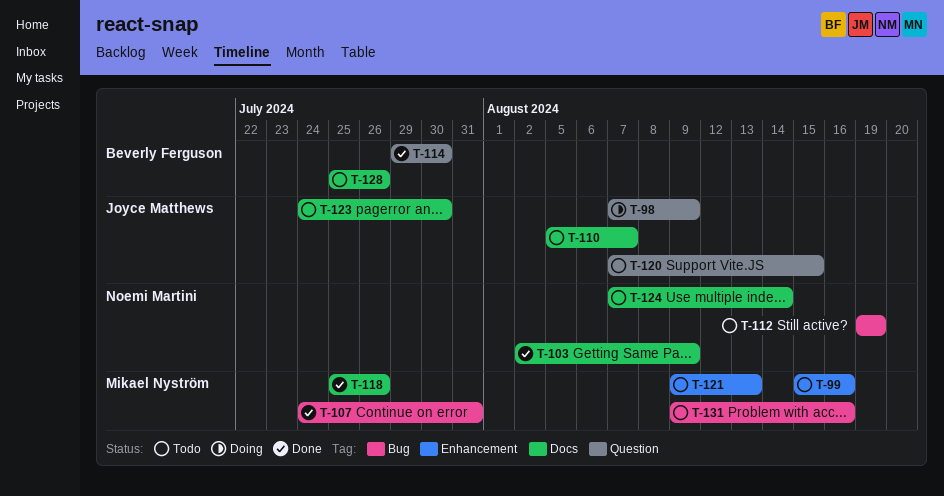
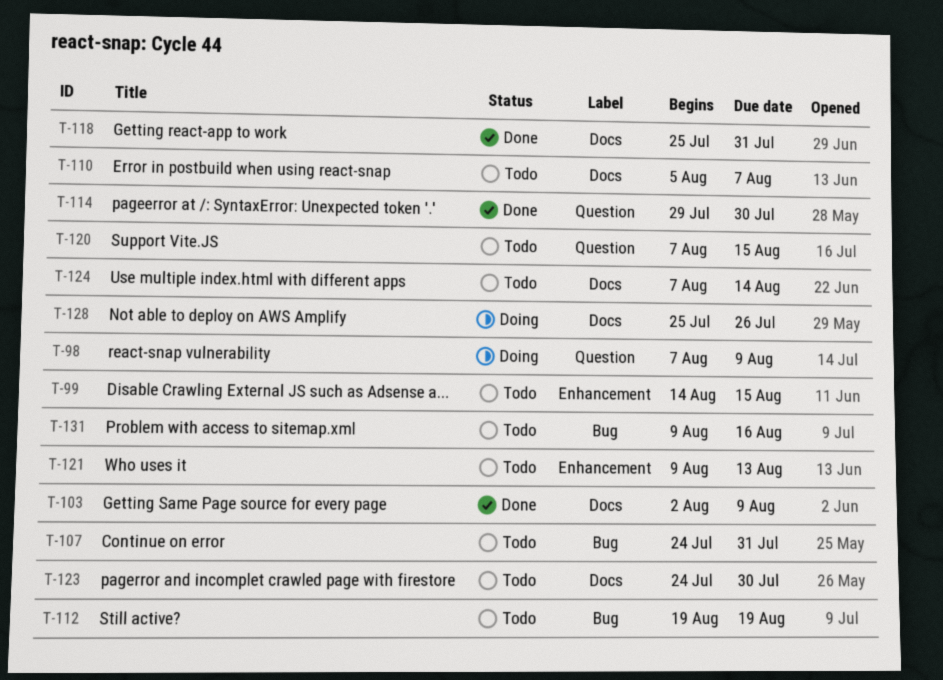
T-99, start: Aug 15 -> Aug 14
T-99, due: Aug 16 -> Aug 15
T-107, status: Done -> Todo
T-118, due: Jul 26 -> Jul 31
T-128, status: Todo -> Doing

